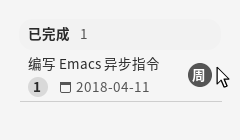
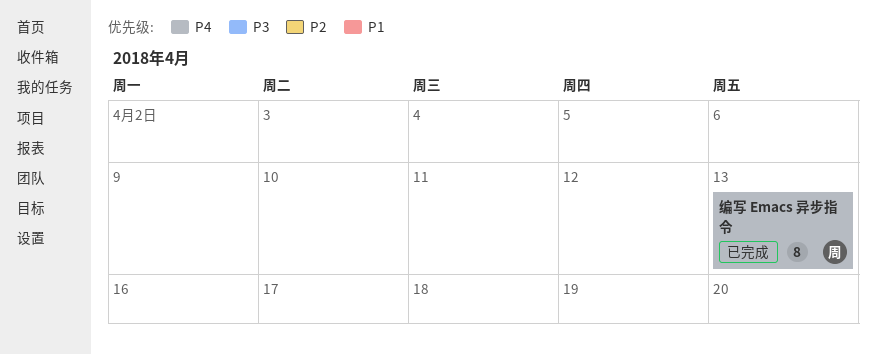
编写 Emacs 异步指令, estimate: 1 -> 8
编写 Emacs 异步指令, due: Apr 11 -> Apr 13

